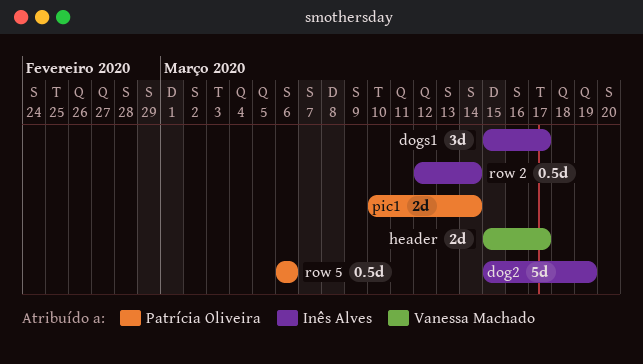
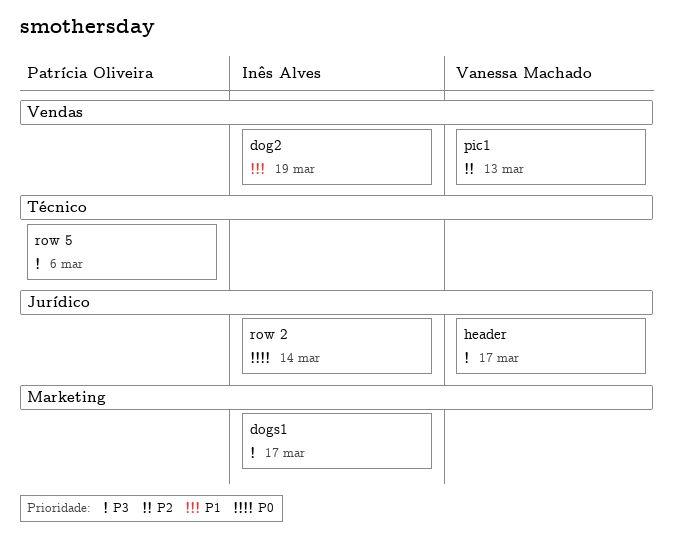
pic1, owner: Patrícia Oliveira -> Vanessa Machado
pic1, due: Mar 14 -> Mar 13

